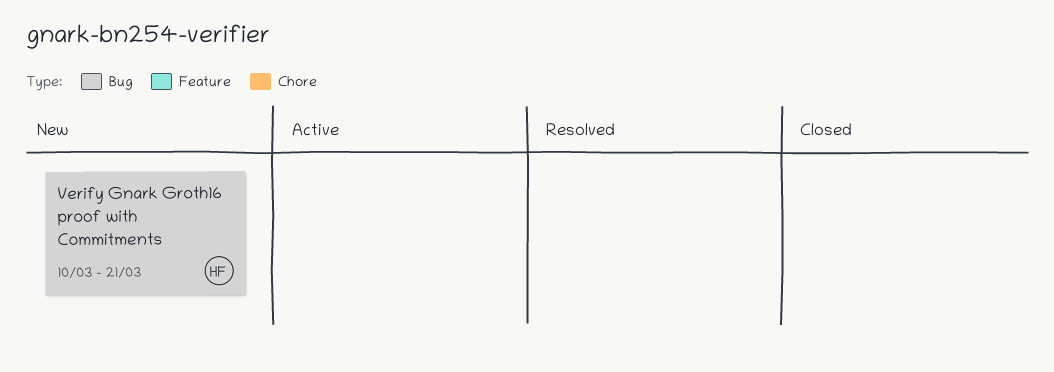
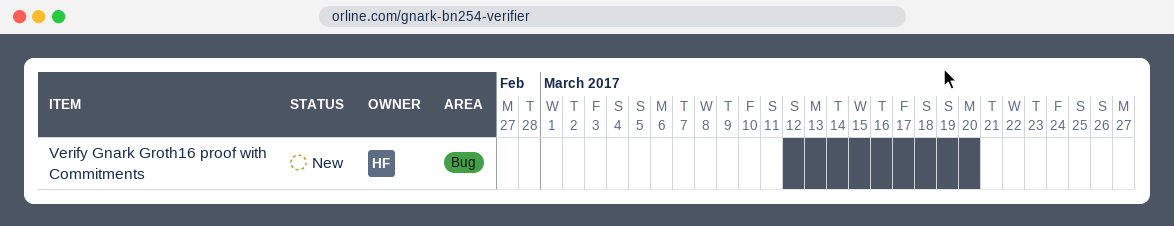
Verify Gnark Groth16 proof with Commitments, start: Mar 10 -> Mar 12
Verify Gnark Groth16 proof with Commitments, due: Mar 21 -> Mar 20

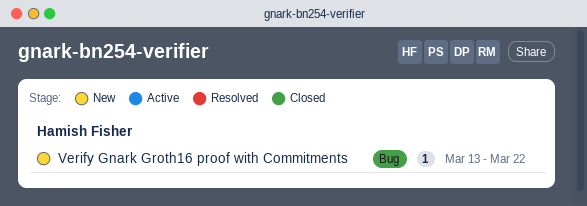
Verify Gnark Groth16 proof with Commitments, start: Mar 12 -> Mar 13
Verify Gnark Groth16 proof with Commitments, due: Mar 20 -> Mar 22

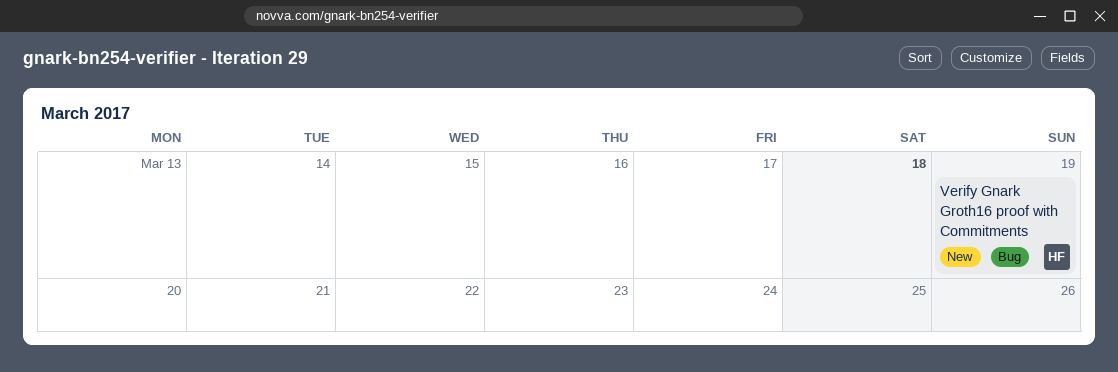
Verify Gnark Groth16 proof with Commitments, due: Mar 22 -> Mar 19

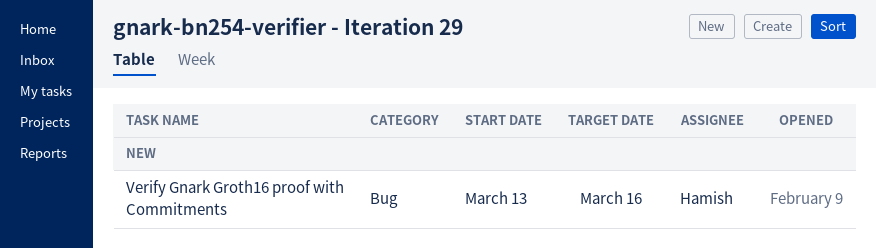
Verify Gnark Groth16 proof with Commitments, due: Mar 19 -> Mar 16

